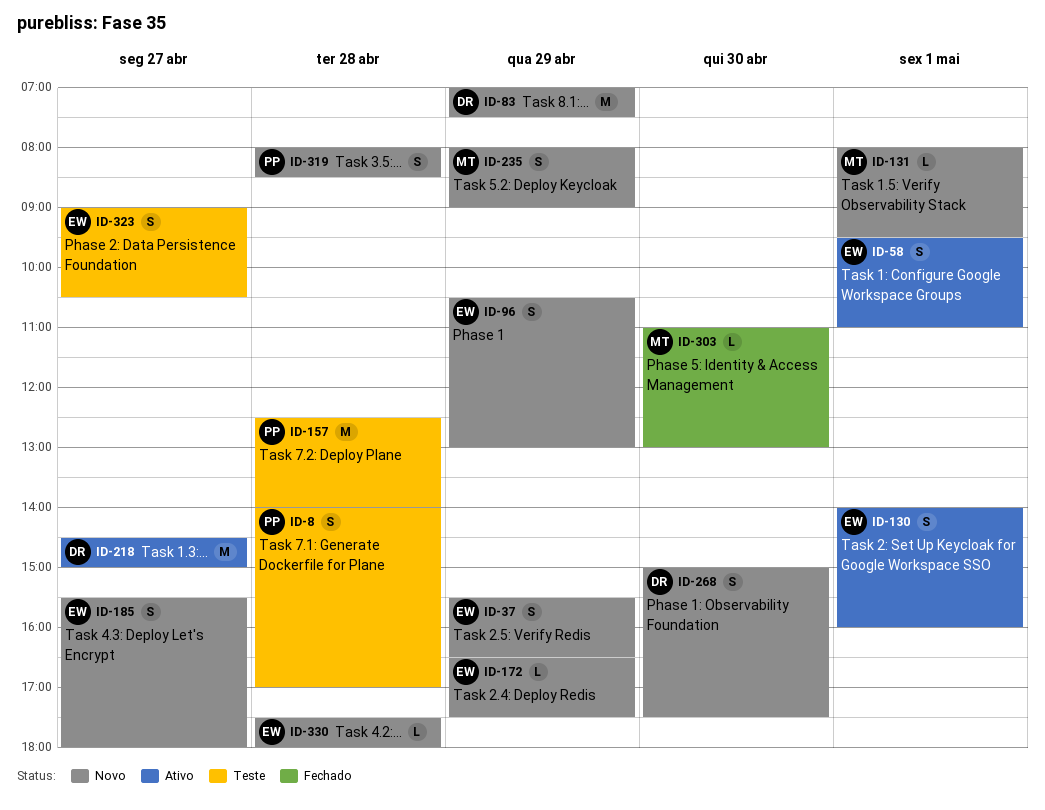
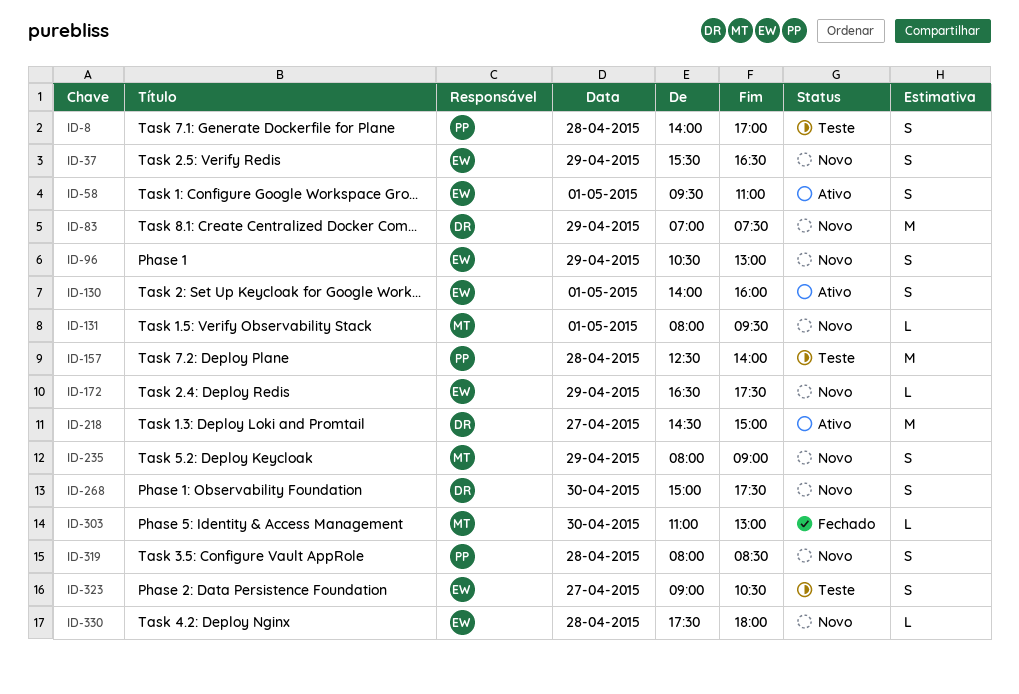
ID-185: present -> none

